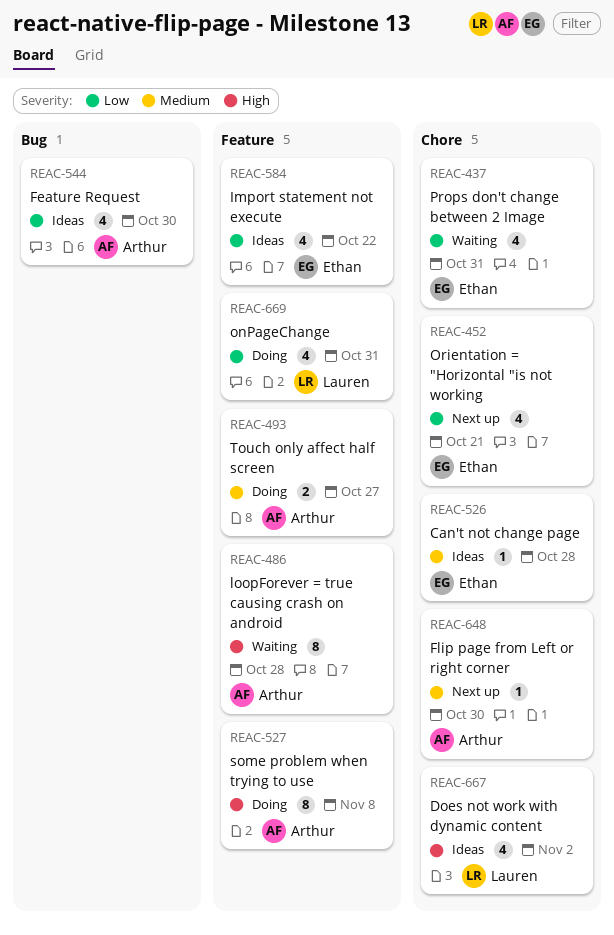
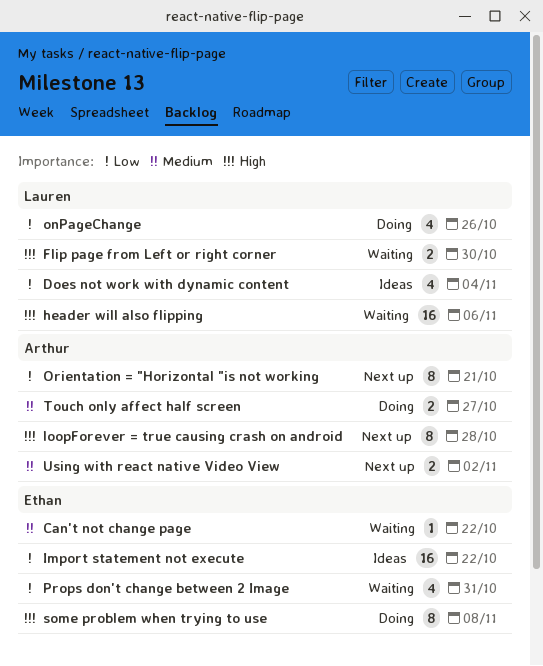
Can't not change page, status: Ideas -> Waiting
Can't not change page, due: Oct 28 -> Oct 22
Does not work with dynamic content, priority: High -> Low
Does not work with dynamic content, due: Nov 2 -> Nov 4
Feature Request: present -> none
Flip page from Left or right corner, status: Next up -> Waiting
Flip page from Left or right corner, owner: Arthur -> Lauren
Flip page from Left or right corner, priority: Medium -> High
Flip page from Left or right corner, estimate: 1 -> 2
header will also flipping: none -> present
Import statement not execute, estimate: 4 -> 16
loopForever = true causing crash on android, status: Waiting -> Next up
onPageChange, due: Oct 31 -> Oct 26
Orientation = "Horizontal "is not working, owner: Ethan -> Arthur
Orientation = "Horizontal "is not working, estimate: 4 -> 8
some problem when trying to use, owner: Arthur -> Ethan
Using with react native Video View: none -> present

